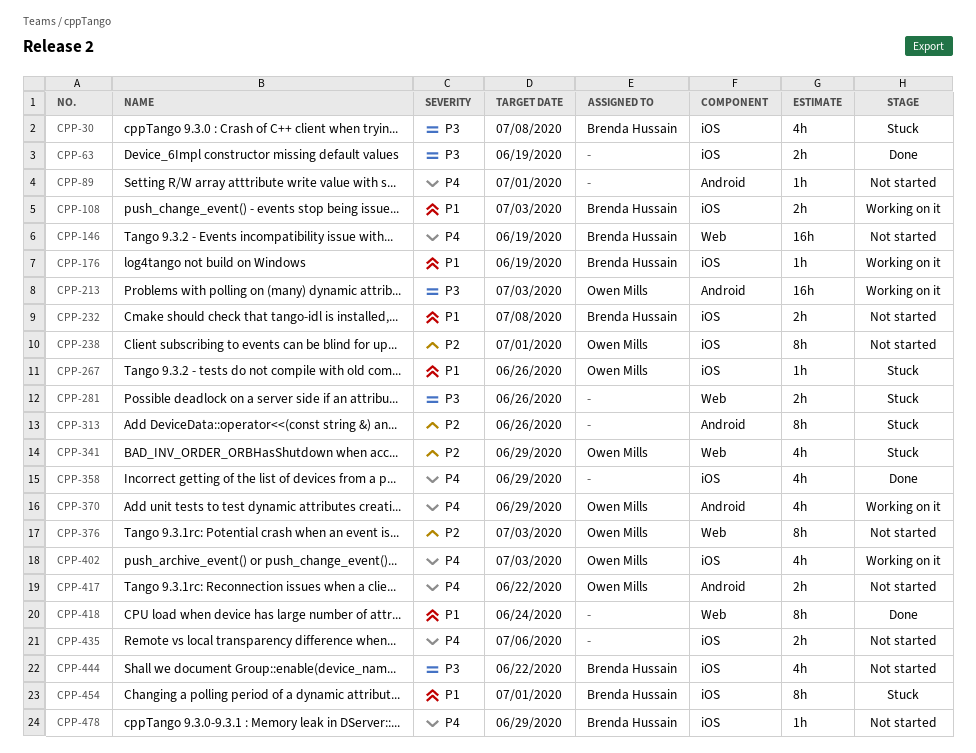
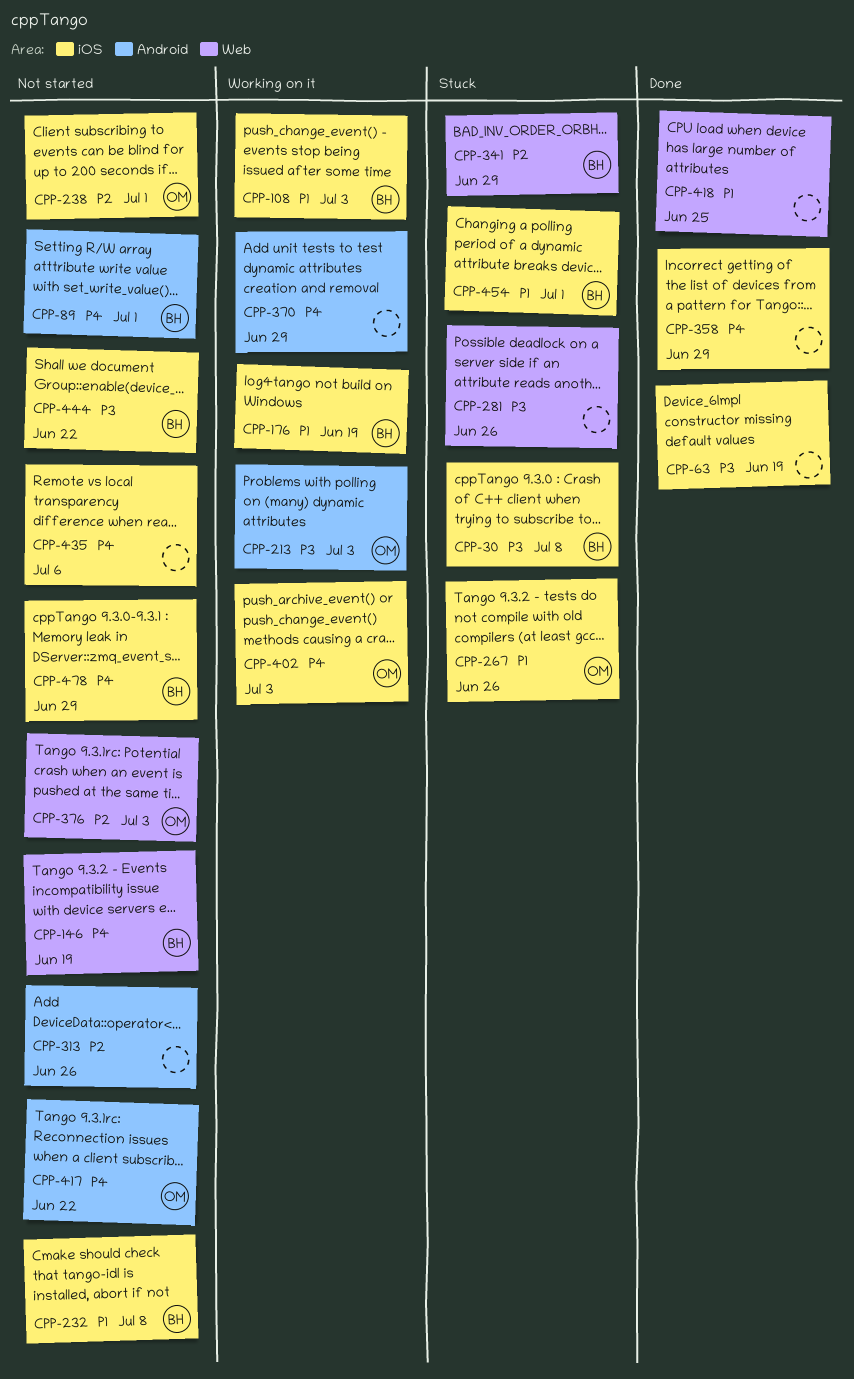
CPP-89, owner: none -> Brenda Hussain
CPP-313, status: Stuck -> Not started
CPP-341, owner: Owen Mills -> Brenda Hussain
CPP-370, owner: Owen Mills -> none
CPP-418, due: Jun 24 -> Jun 25

